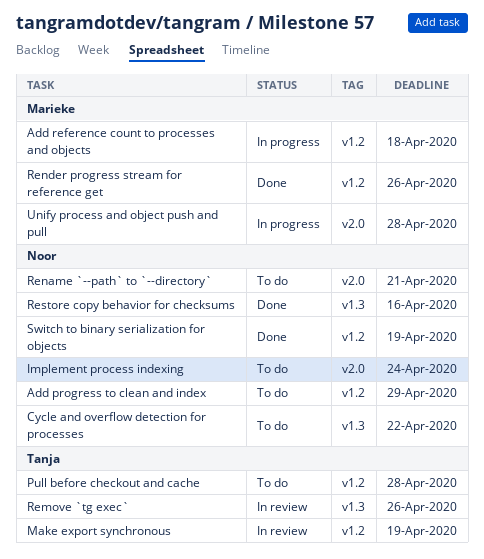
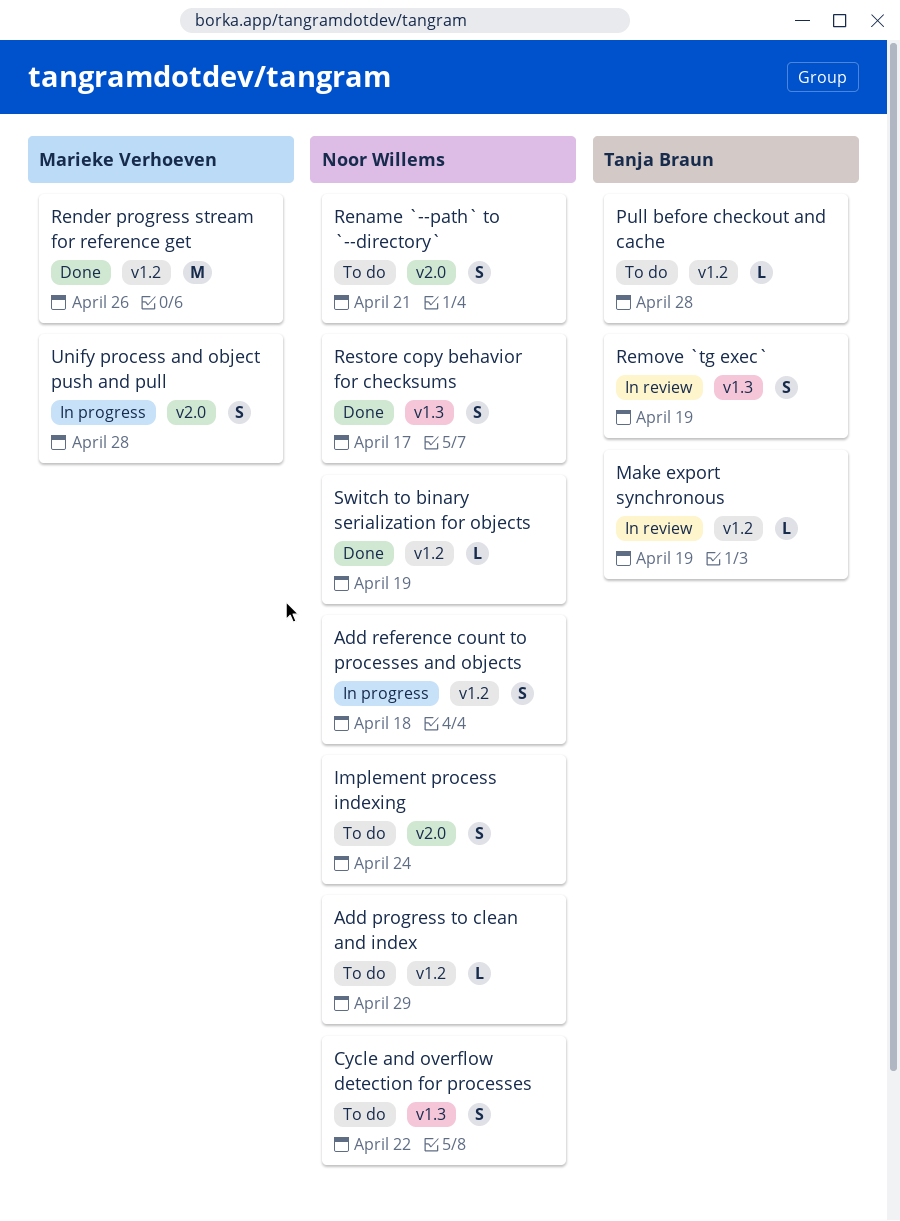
Add reference count to processes and objects, owner: Marieke Verhoeven -> Noor Willems
Remove `tg exec`, due: Apr 26 -> Apr 19
Restore copy behavior for checksums, due: Apr 16 -> Apr 17

